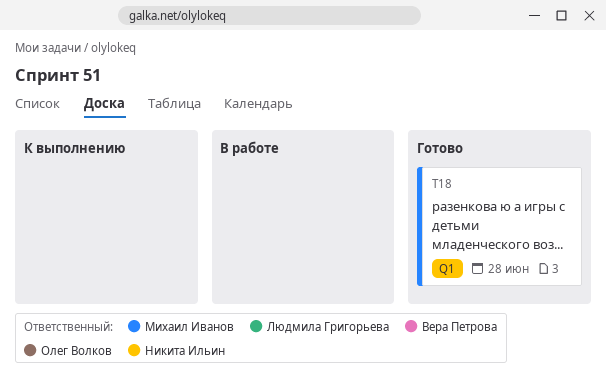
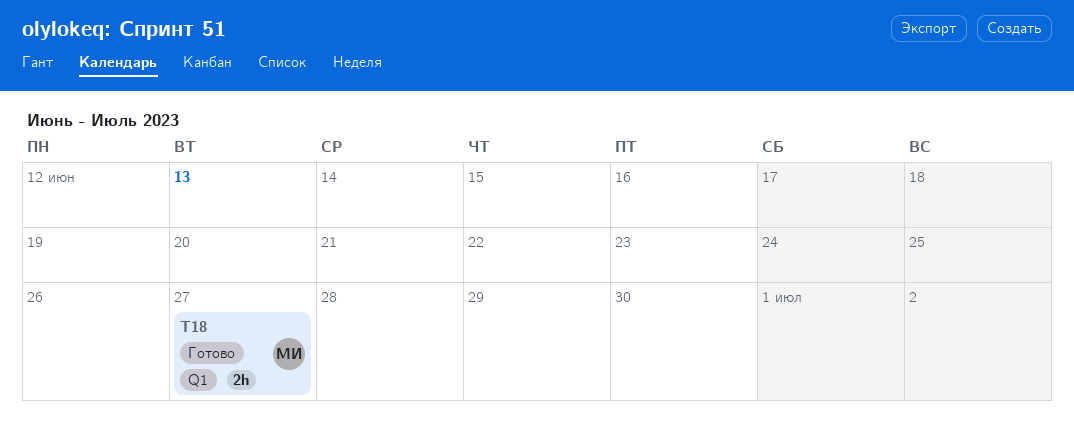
T18, due: Jun 28 -> Jun 27

